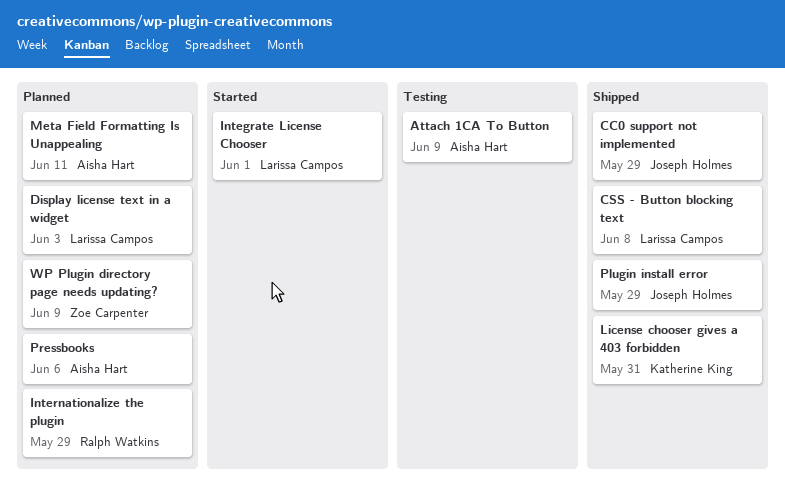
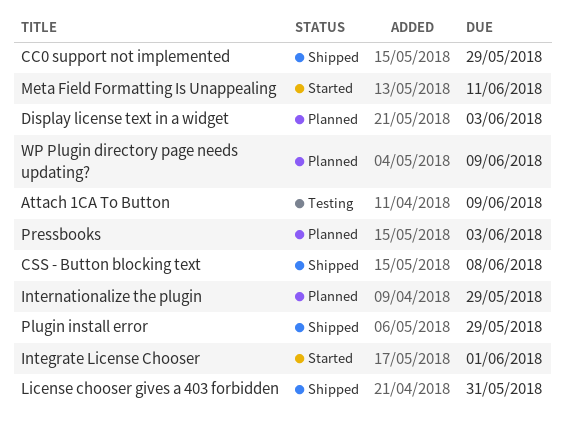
Meta Field Formatting Is Unappealing, status: Planned -> Started
Pressbooks, due: Jun 6 -> Jun 3

